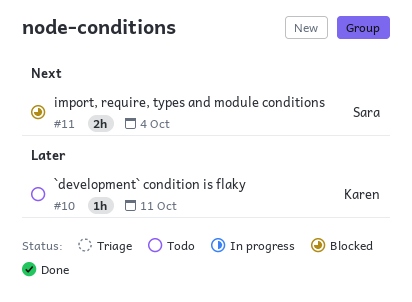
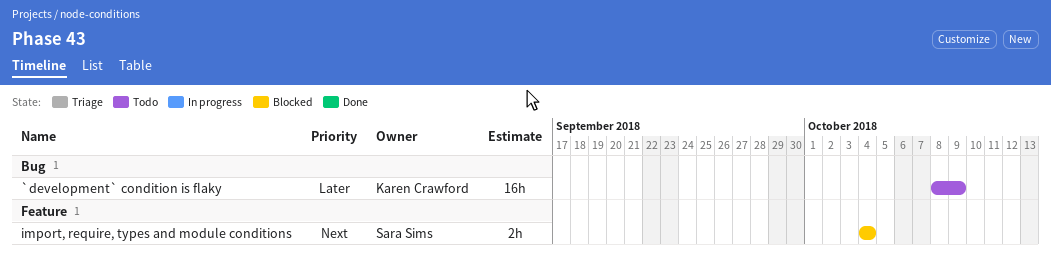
`development` condition is flaky, estimate: 1h -> 16h
`development` condition is flaky, due: Oct 11 -> Oct 9

